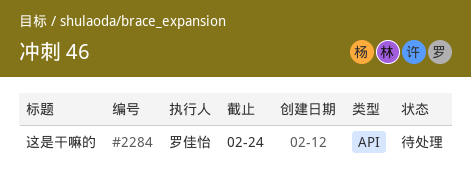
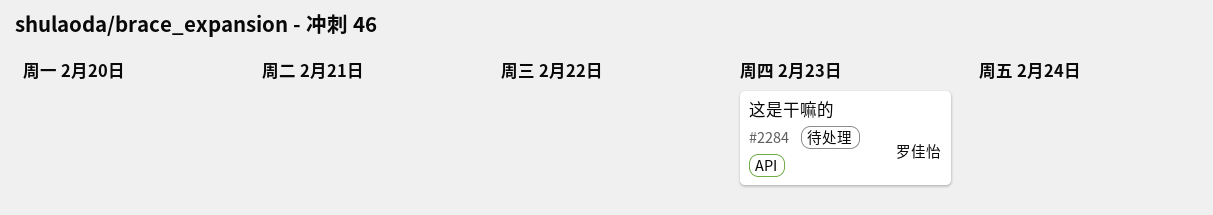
#2284, due: Feb 24 -> Feb 23

